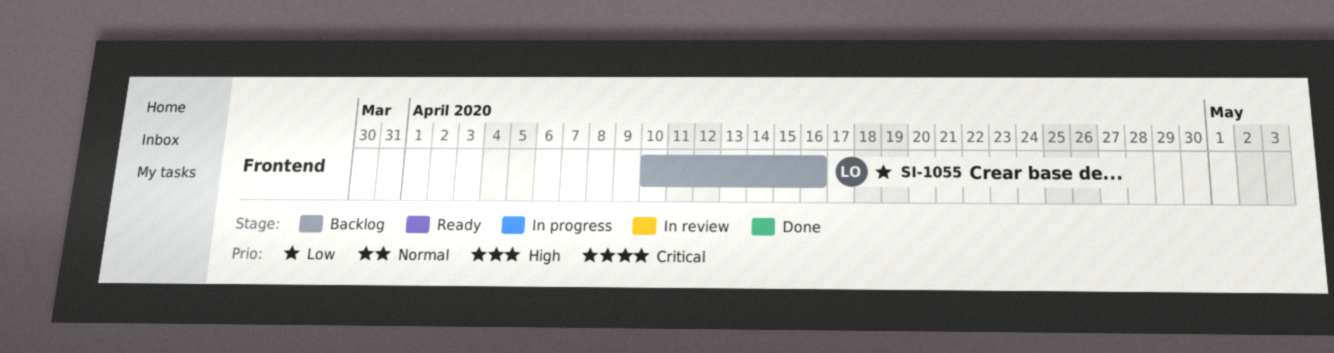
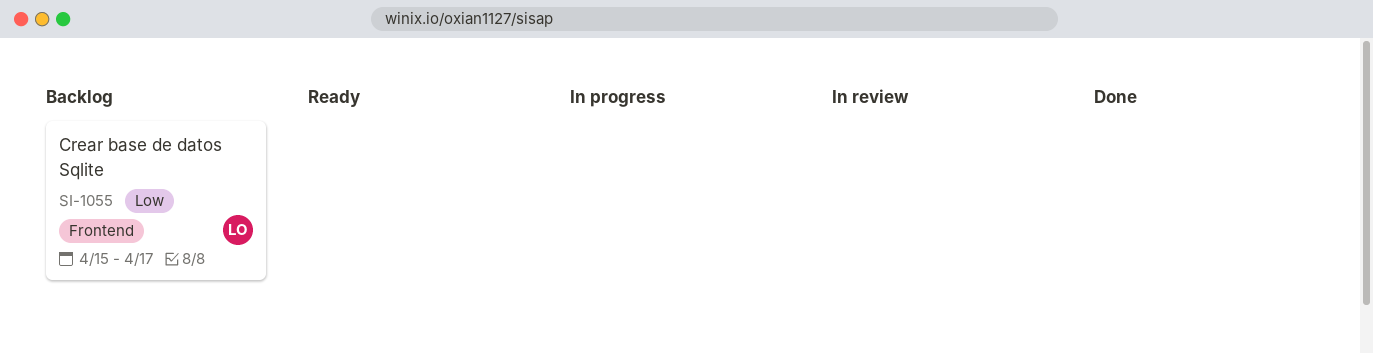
SI-1055, start: Apr 10 -> Apr 15
SI-1055, due: Apr 16 -> Apr 17

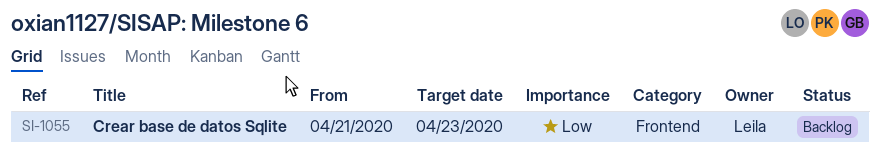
SI-1055, start: Apr 15 -> Apr 21
SI-1055, due: Apr 17 -> Apr 23

